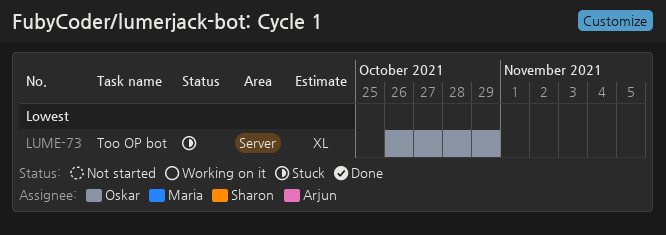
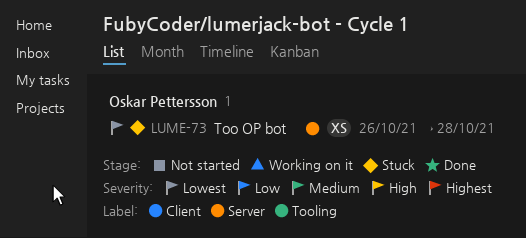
LUME-73, estimate: XL -> XS
LUME-73, due: Oct 29 -> Oct 28

